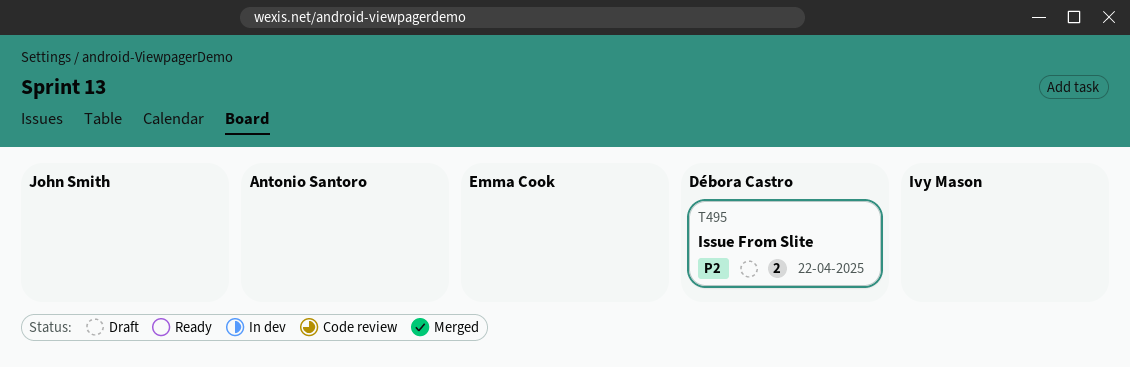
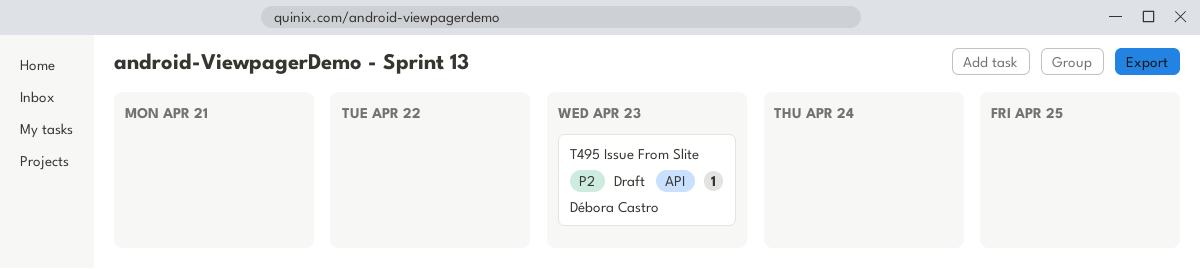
T495, estimate: 2 -> 1
T495, due: Apr 22 -> Apr 23

